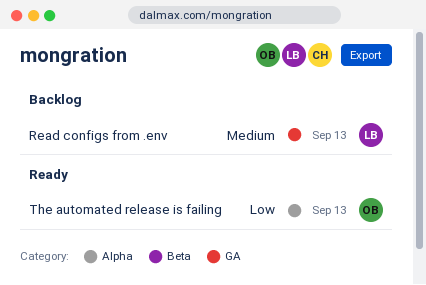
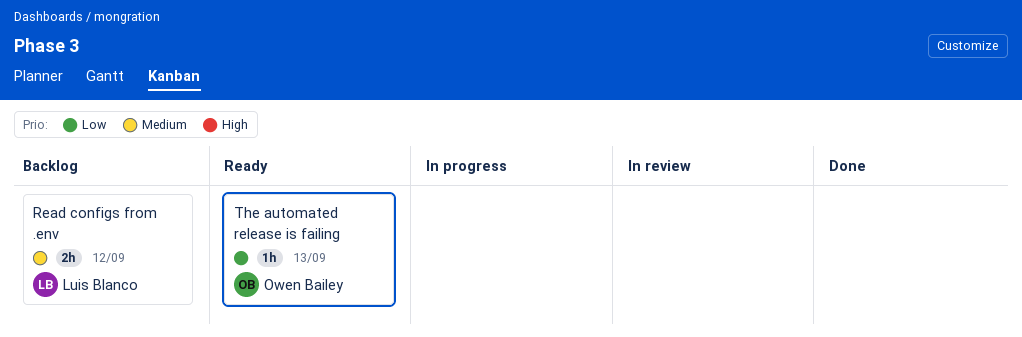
Read configs from .env, due: Sep 13 -> Sep 12

